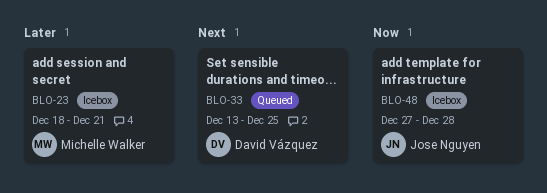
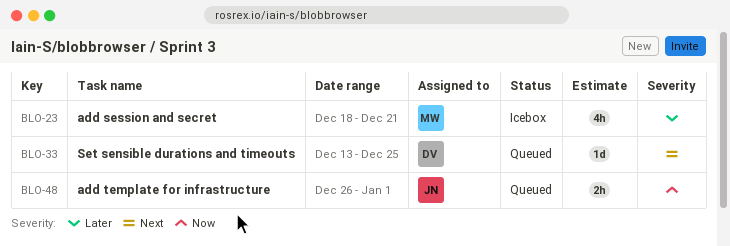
BLO-48, status: Icebox -> Queued
BLO-48, start: Dec 27 -> Dec 26
BLO-48, due: Dec 28 -> Jan 1

